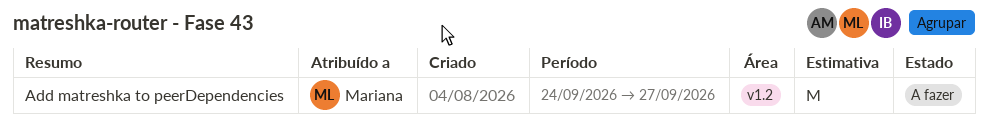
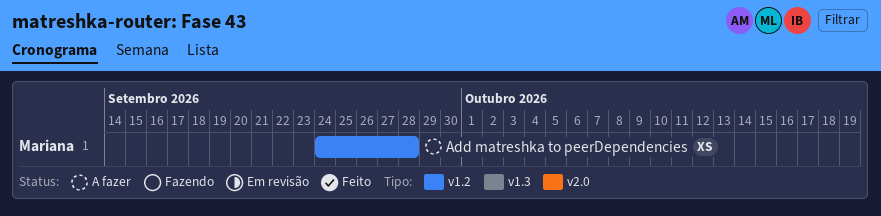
Add matreshka to peerDependencies, estimate: M -> XS
Add matreshka to peerDependencies, due: Sep 27 -> Sep 28

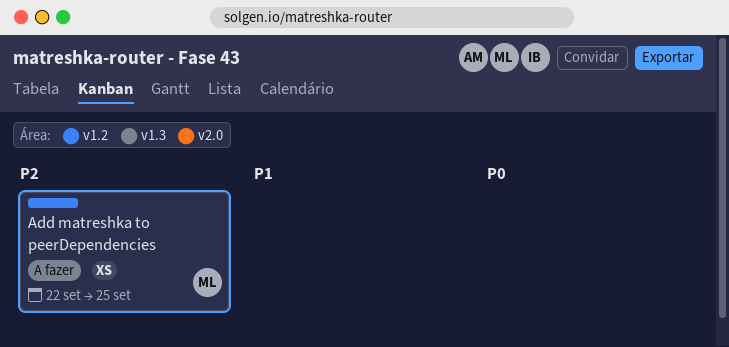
Add matreshka to peerDependencies, start: Sep 24 -> Sep 22
Add matreshka to peerDependencies, due: Sep 28 -> Sep 25

